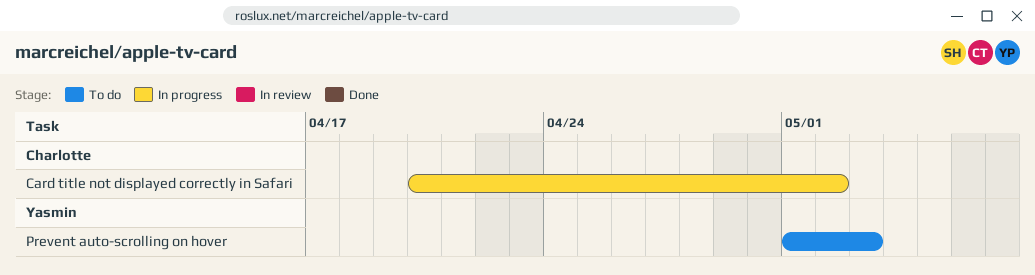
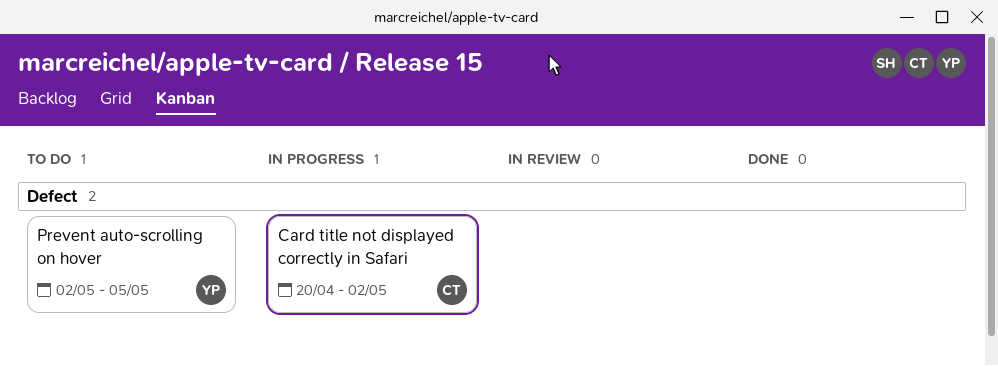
Prevent auto-scrolling on hover, start: May 1 -> May 2
Prevent auto-scrolling on hover, due: May 3 -> May 5

